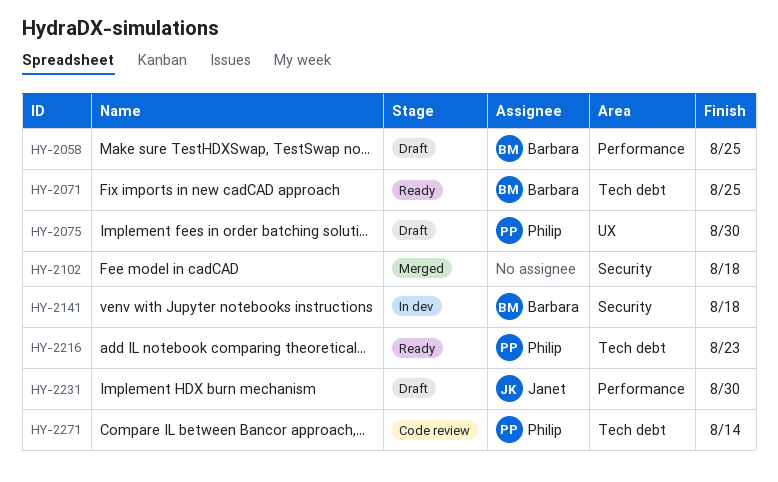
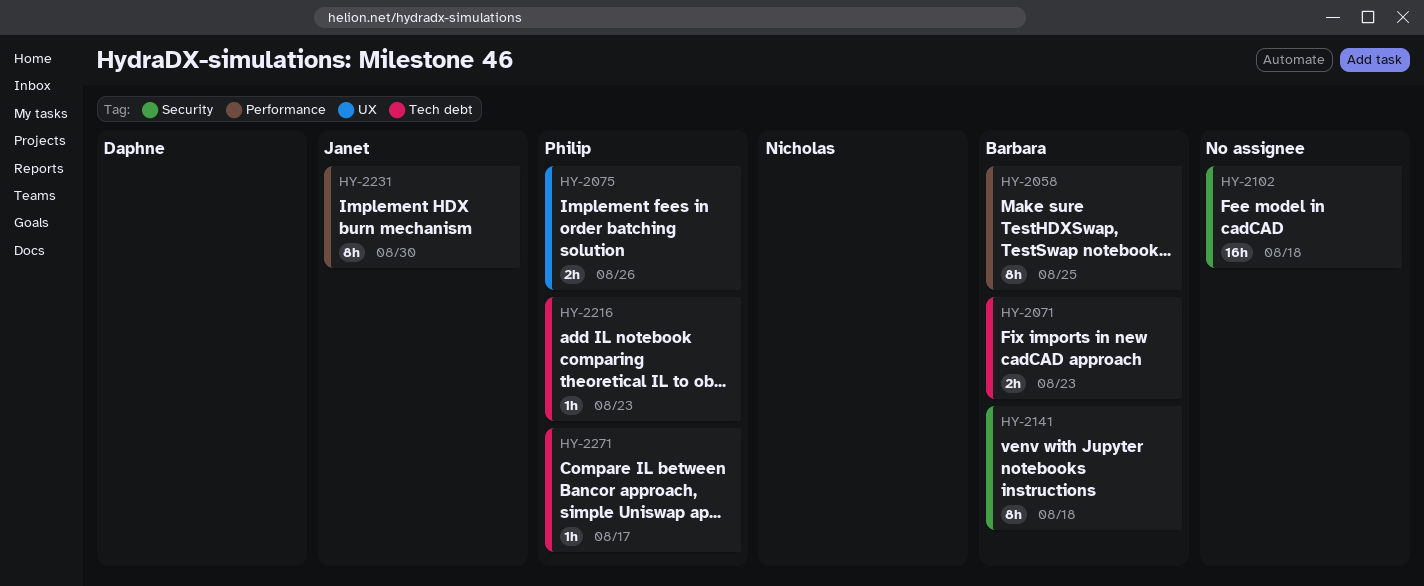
HY-2071, due: Aug 25 -> Aug 23
HY-2075, due: Aug 30 -> Aug 26
HY-2271, due: Aug 14 -> Aug 17

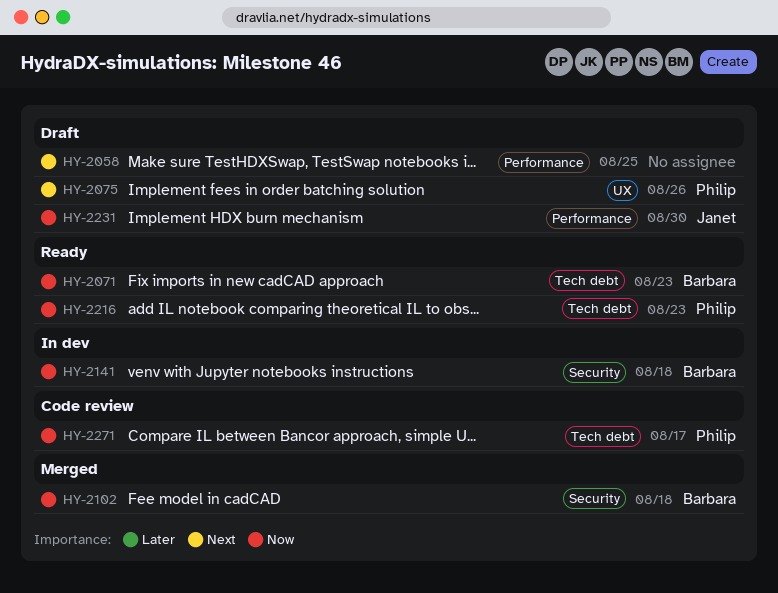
HY-2058, owner: Barbara -> none
HY-2102, owner: none -> Barbara

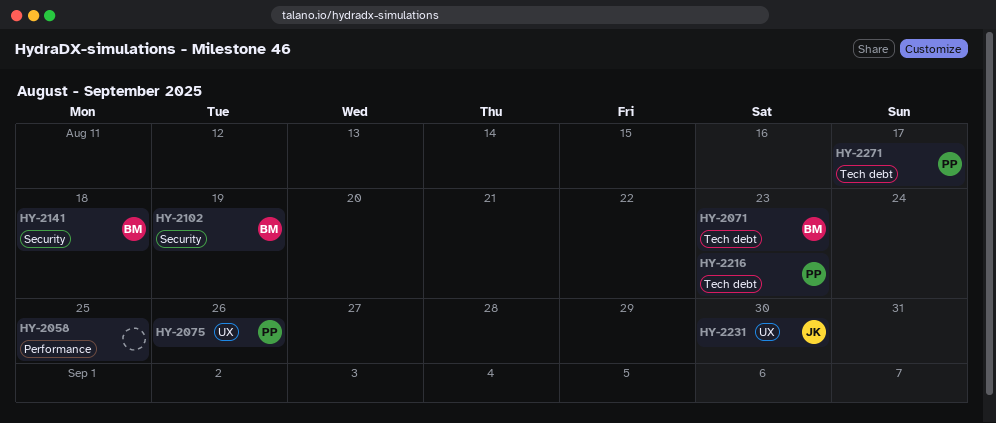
HY-2102, due: Aug 18 -> Aug 19
HY-2231, label: Performance -> UX

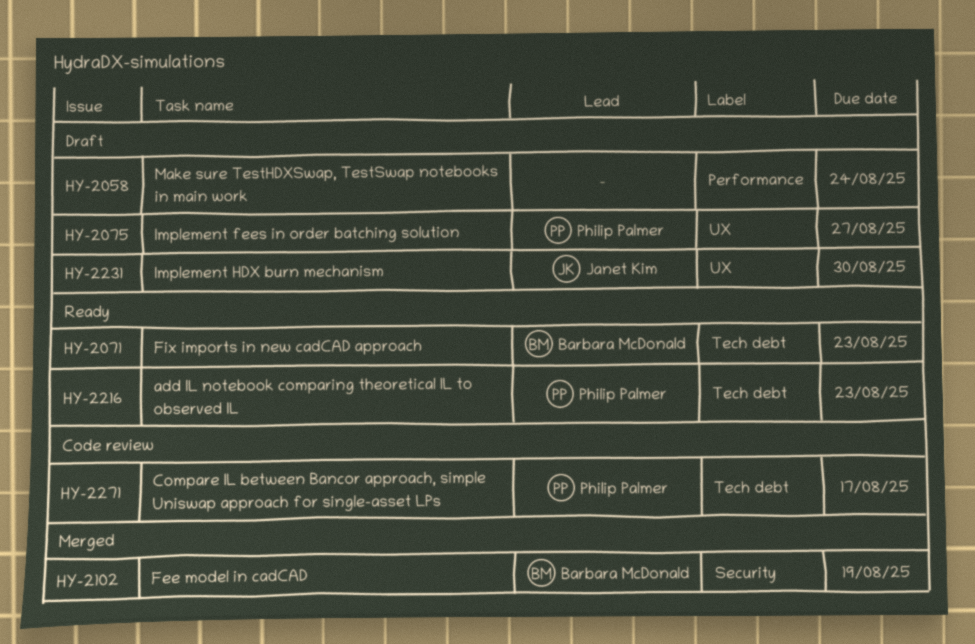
HY-2058, due: Aug 25 -> Aug 24
HY-2075, due: Aug 26 -> Aug 27
HY-2141: present -> none

